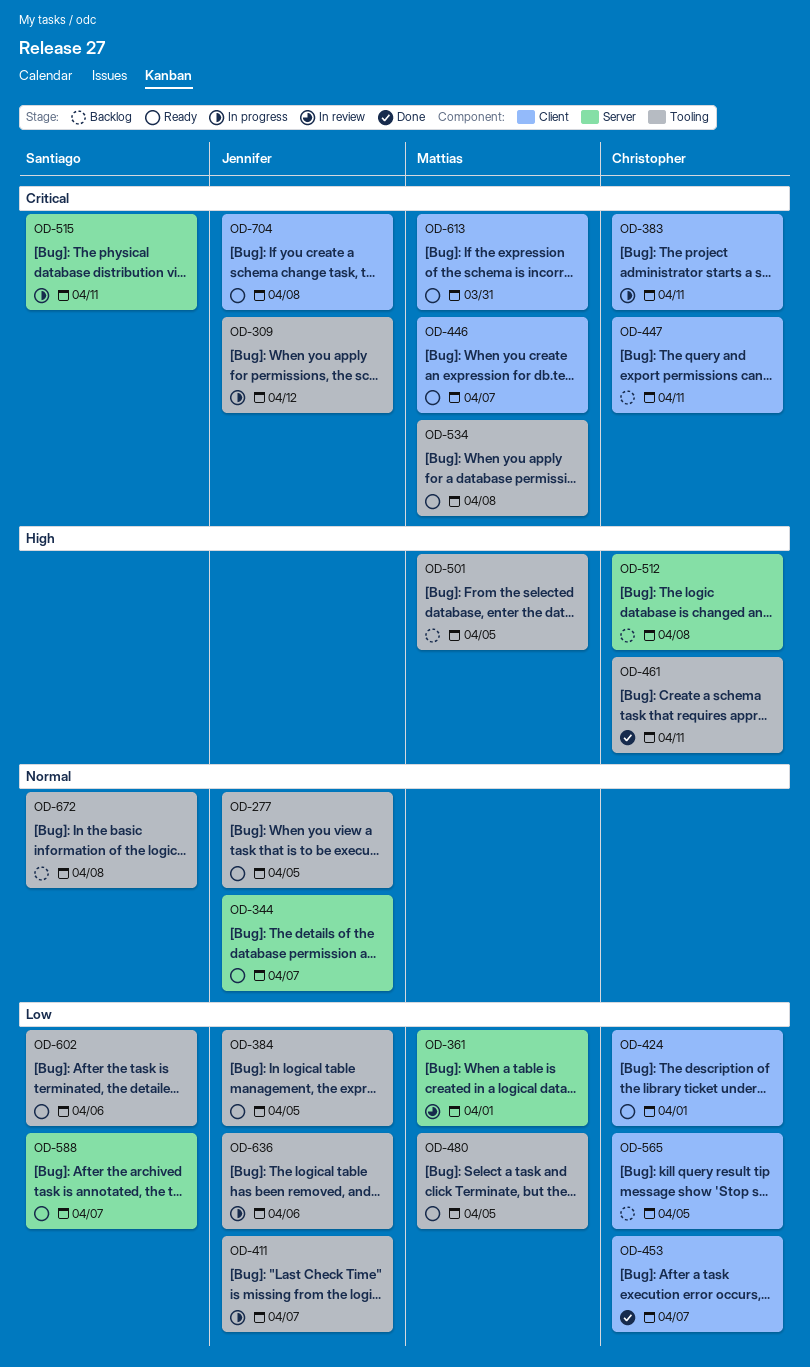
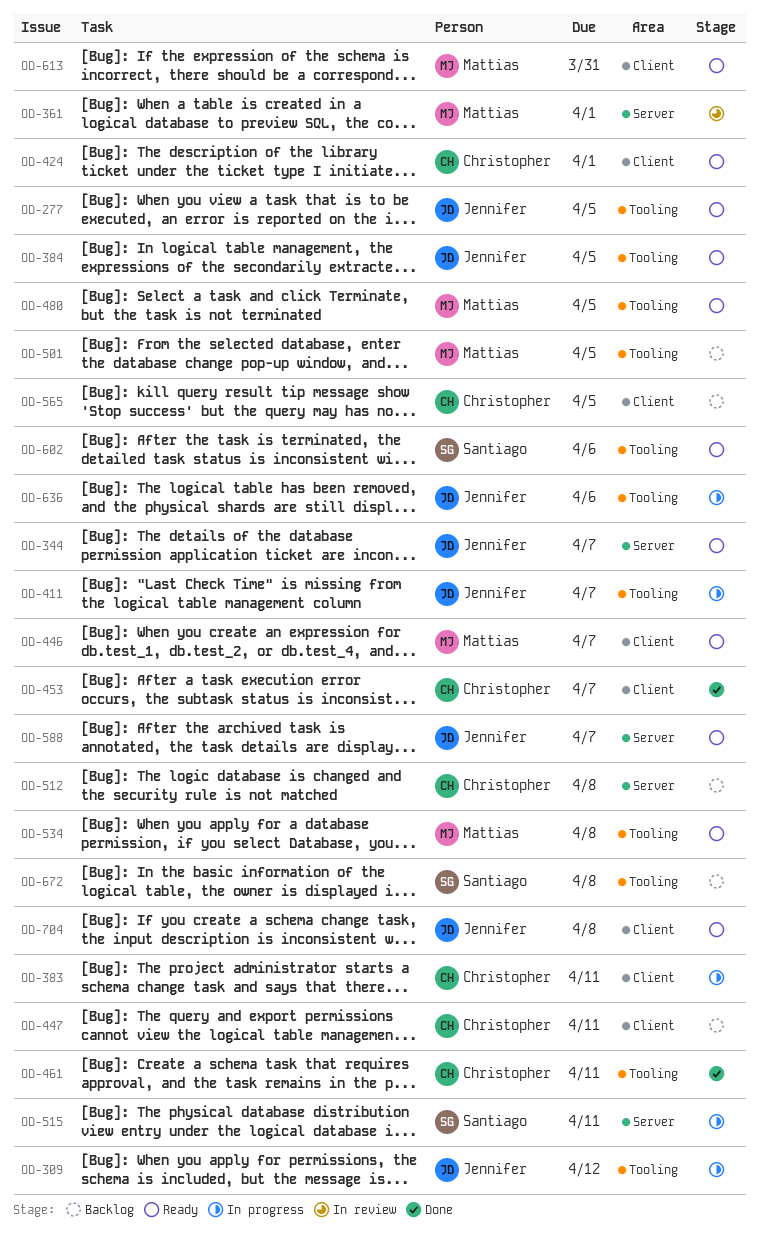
OD-588, owner: Santiago -> Jennifer

